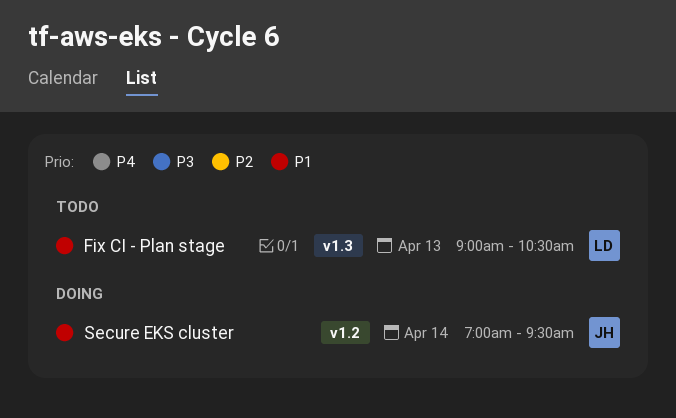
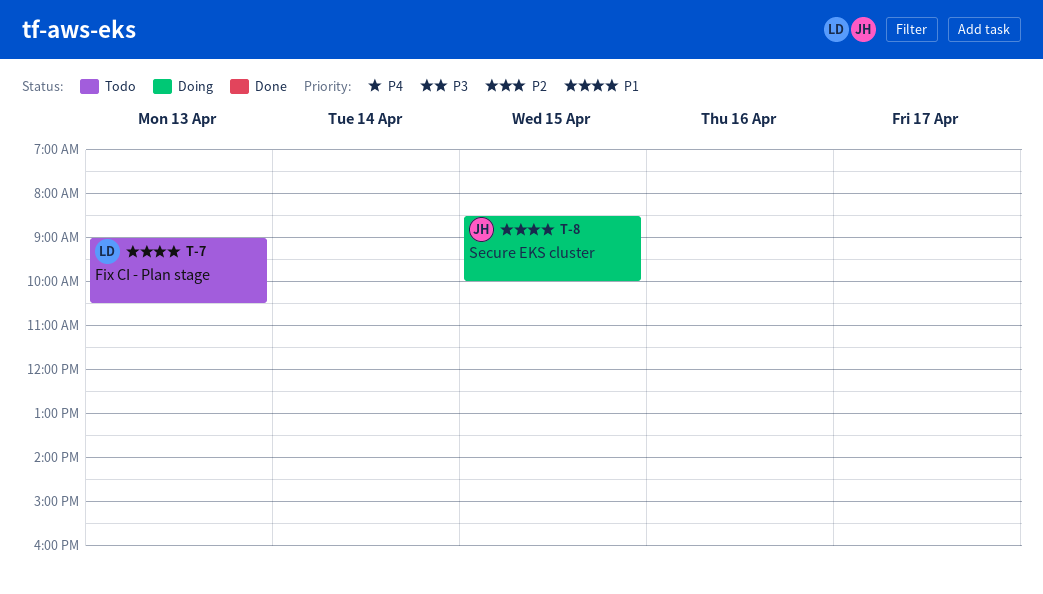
Secure EKS cluster, day: Apr 14 -> Apr 15
Secure EKS cluster, begins: 07:00 -> 08:30
Secure EKS cluster, ends: 09:30 -> 10:00

